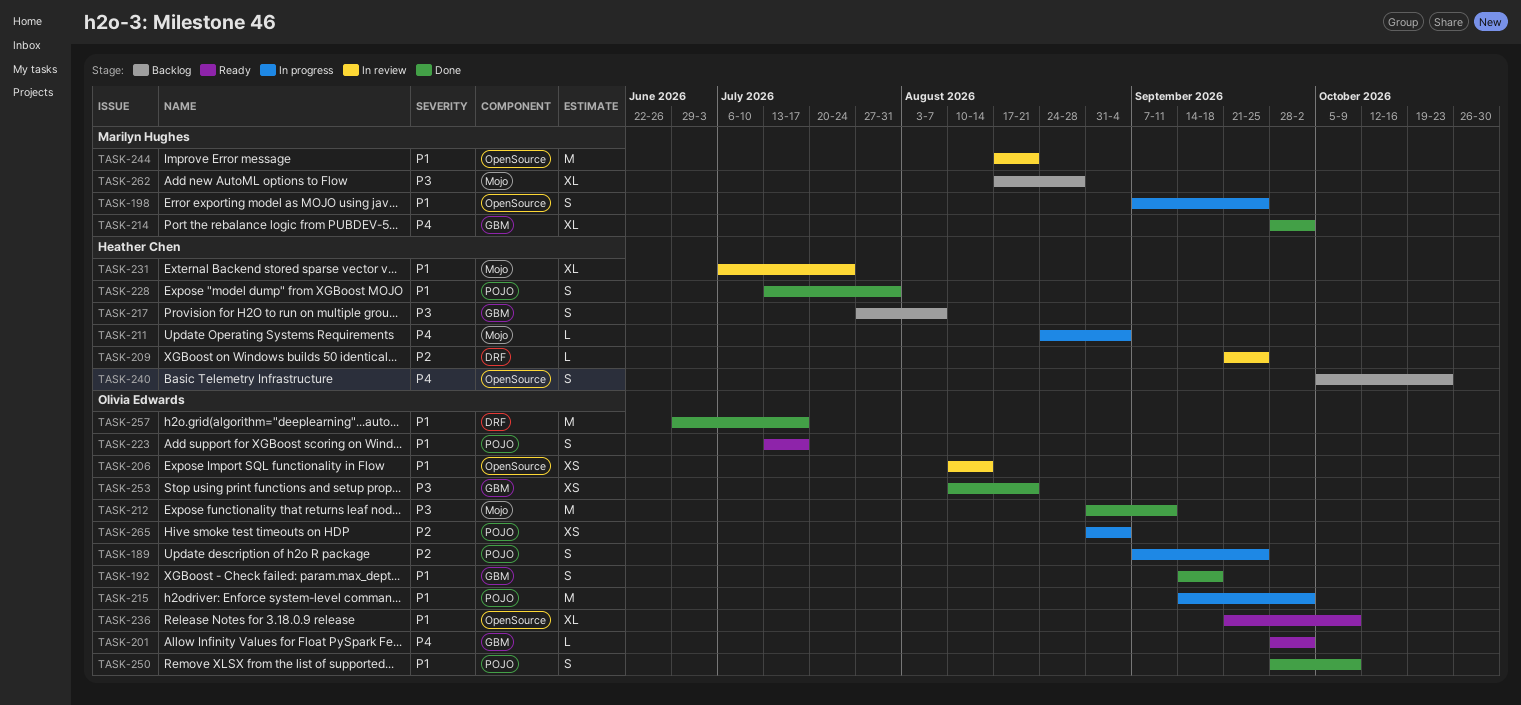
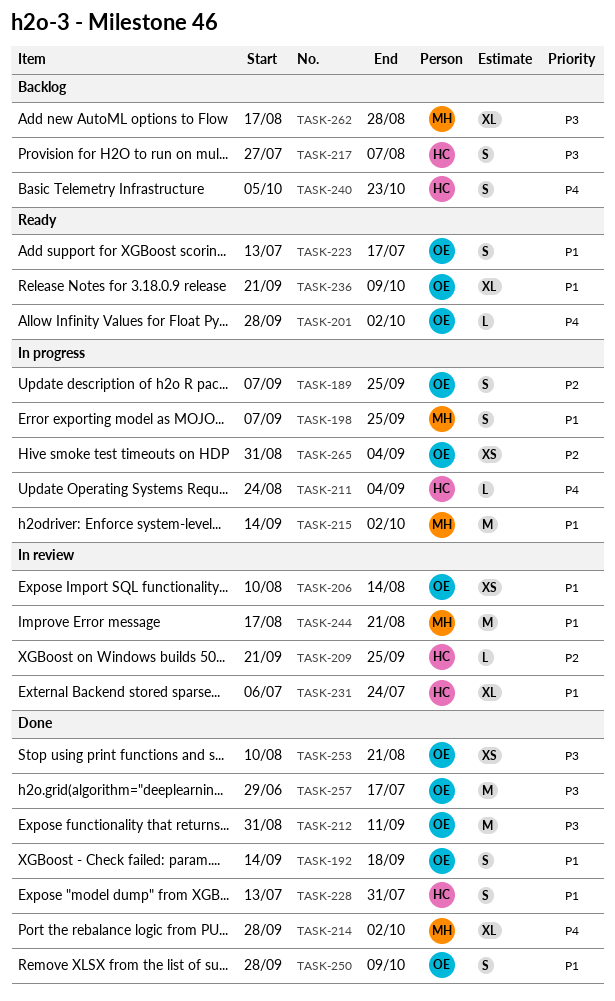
TASK-215, owner: Olivia Edwards -> Marilyn Hughes
TASK-257, priority: P1 -> P3

